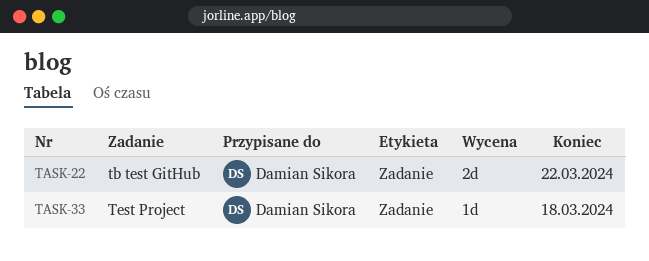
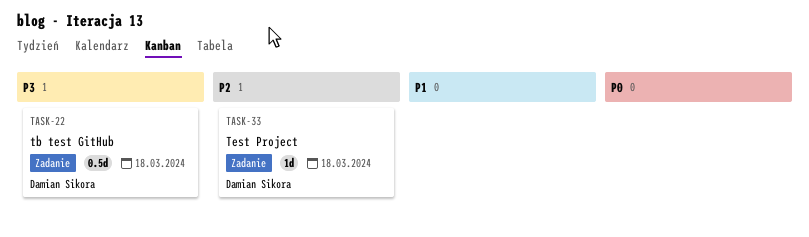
TASK-22, estimate: 2d -> 0.5d
TASK-22, due: Mar 22 -> Mar 18

